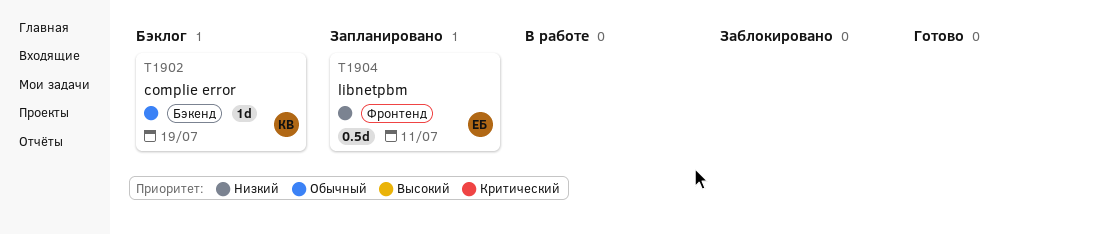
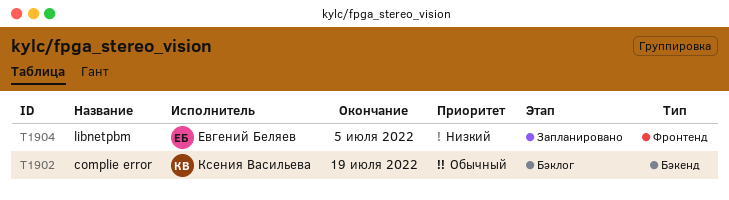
T1904, due: Jul 11 -> Jul 5

